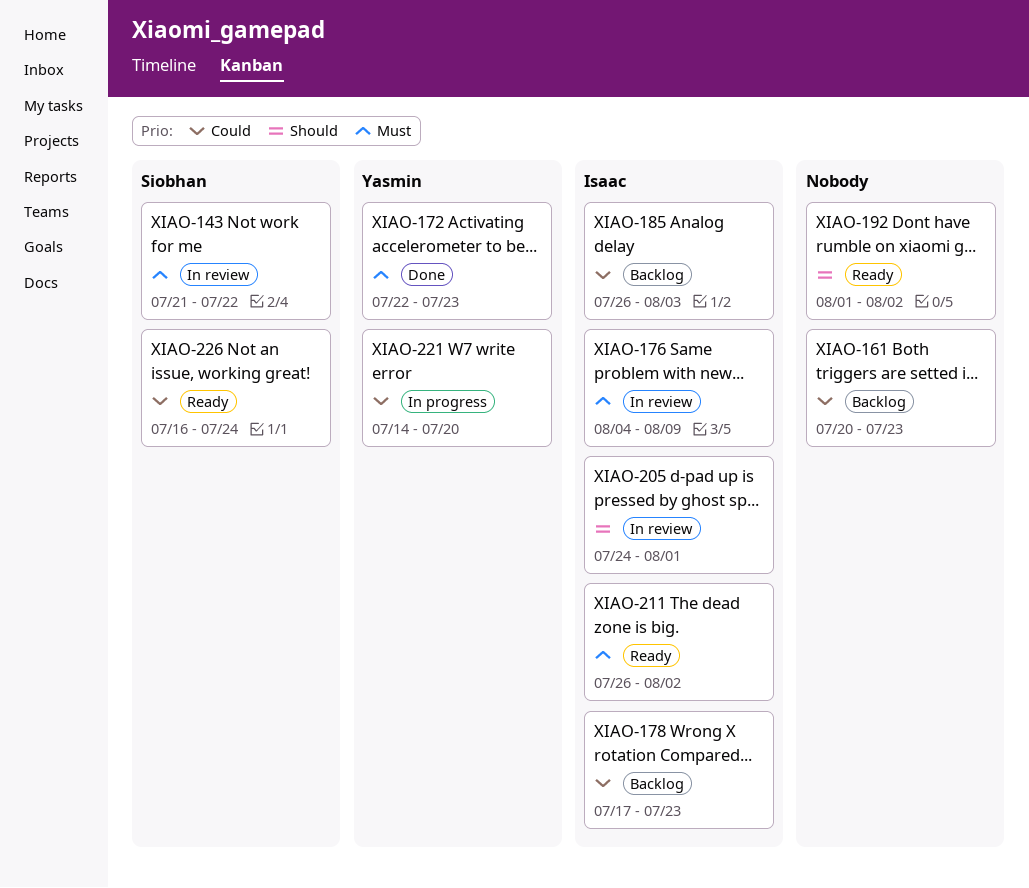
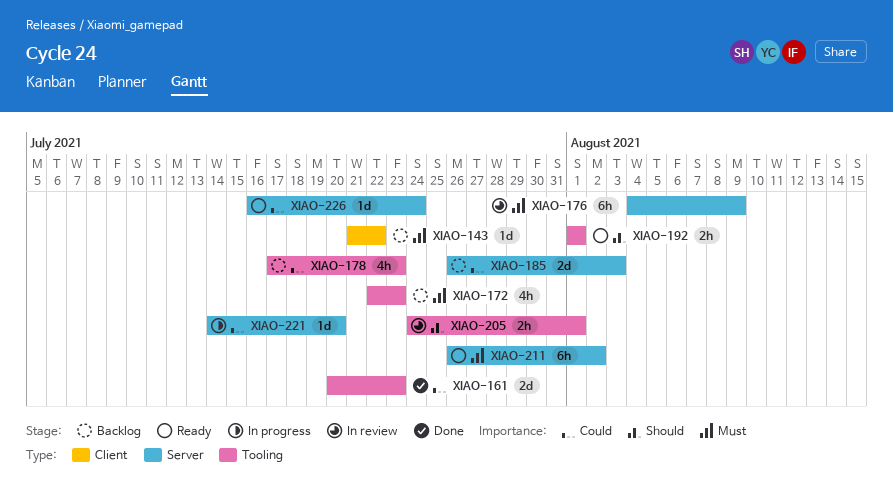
XIAO-143, status: In review -> Backlog
XIAO-161, status: Backlog -> Done
XIAO-172, status: Done -> Backlog
XIAO-192, due: Aug 2 -> Aug 1

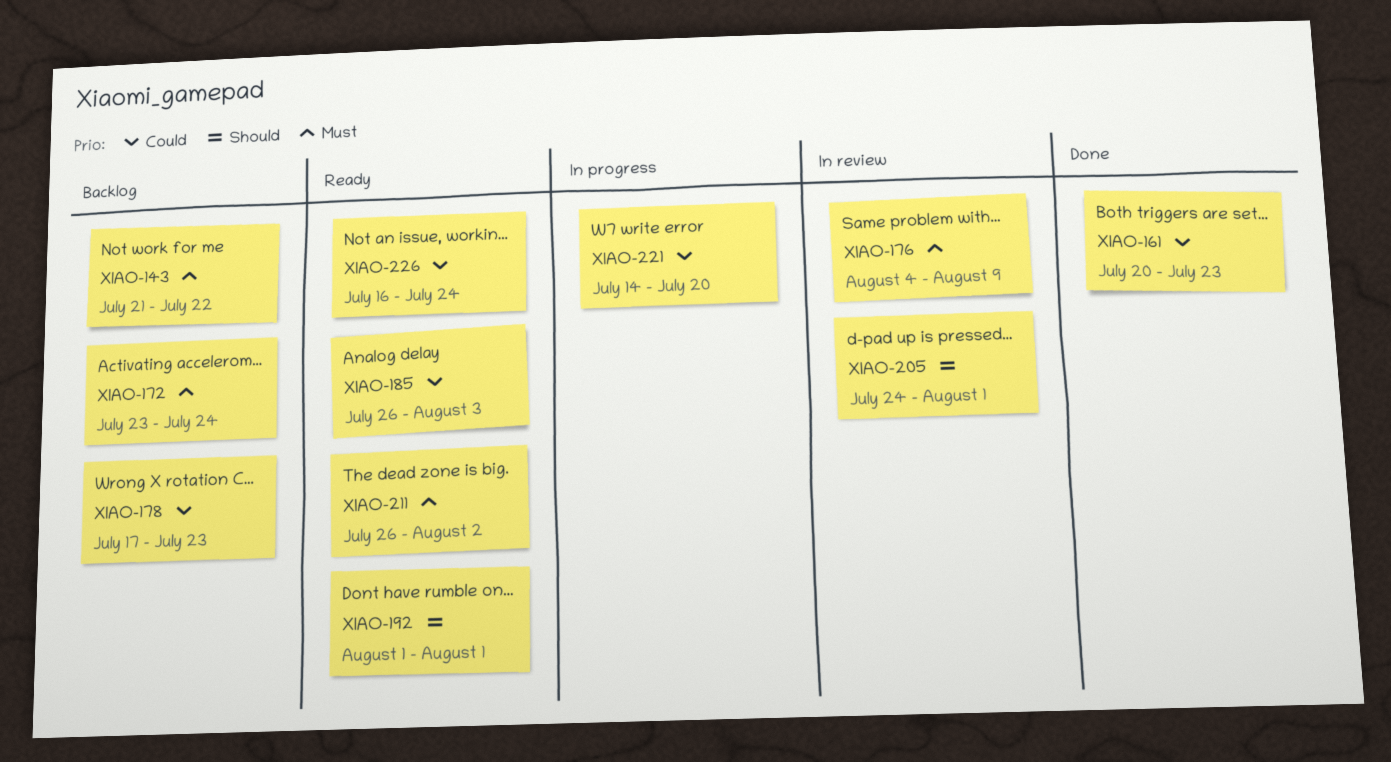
XIAO-172, start: Jul 22 -> Jul 23
XIAO-172, due: Jul 23 -> Jul 24
XIAO-185, status: Backlog -> Ready

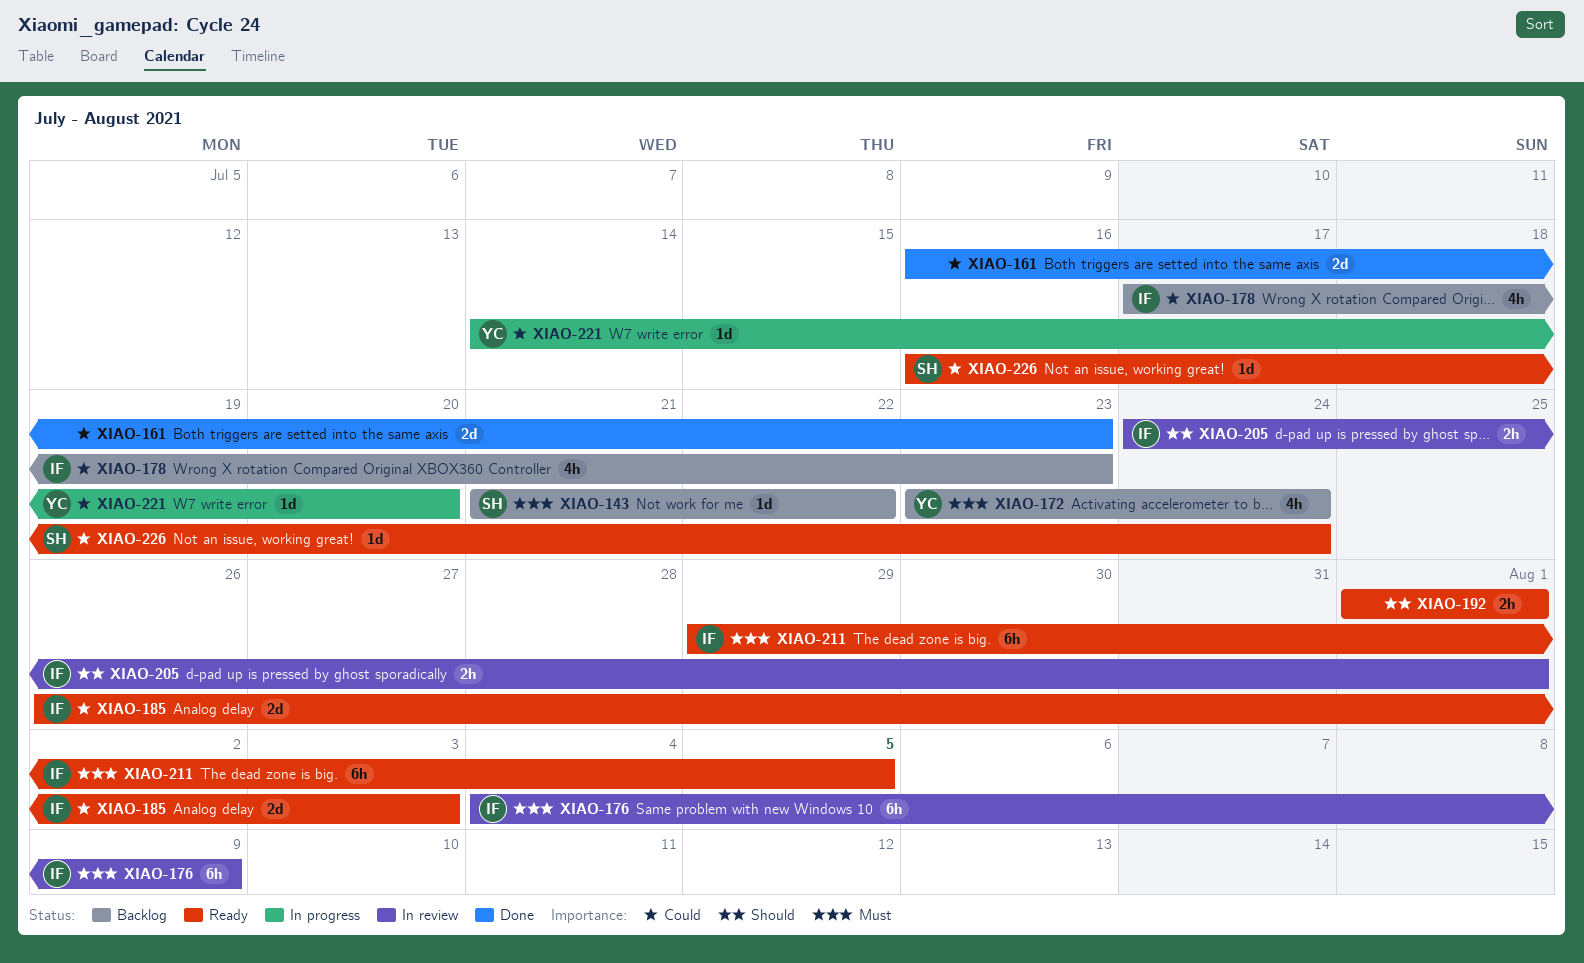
XIAO-161, start: Jul 20 -> Jul 16
XIAO-211, start: Jul 26 -> Jul 29
XIAO-211, due: Aug 2 -> Aug 5

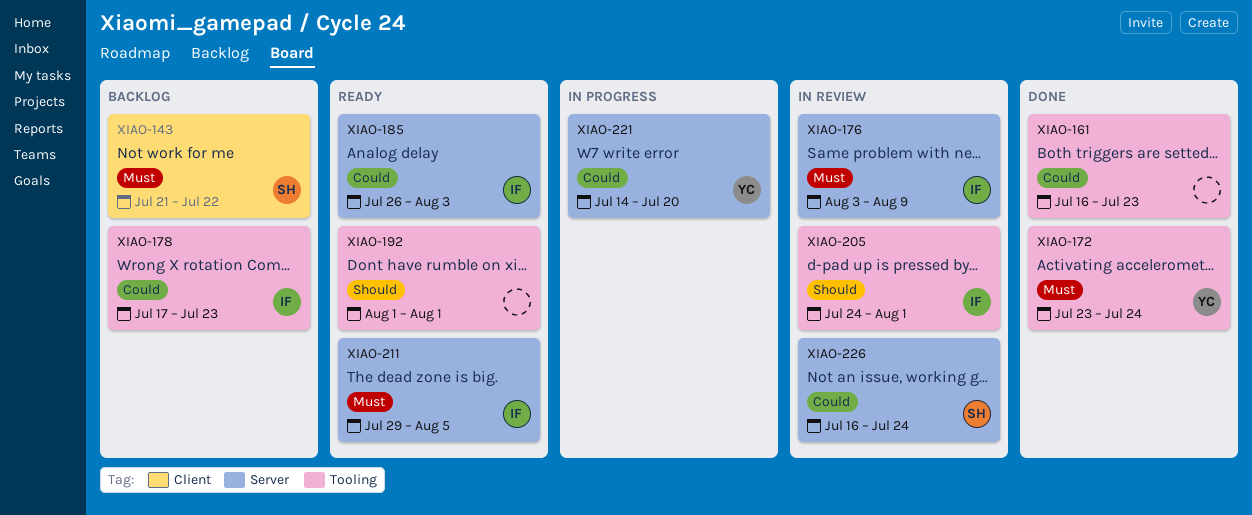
XIAO-172, status: Backlog -> Done
XIAO-176, start: Aug 4 -> Aug 3
XIAO-226, status: Ready -> In review

